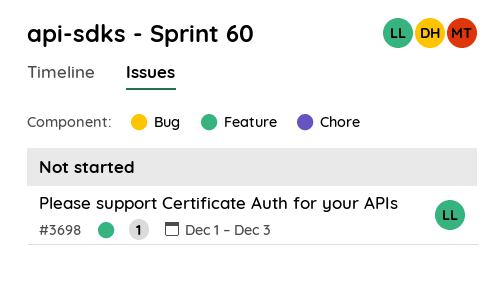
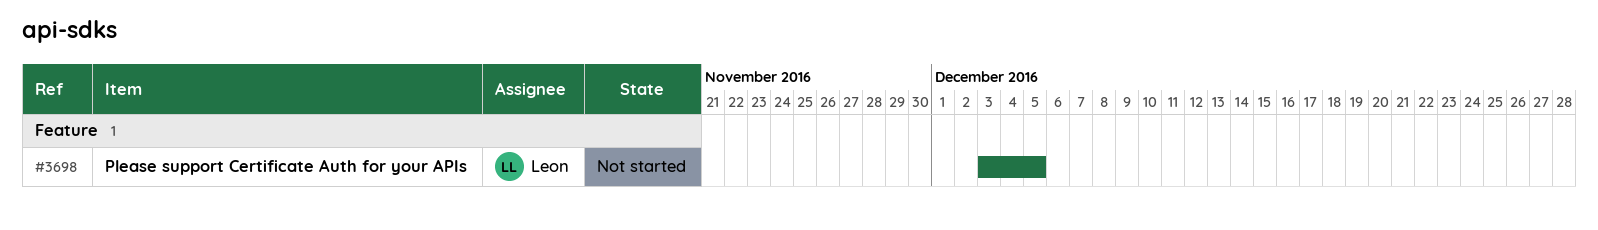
#3698, start: Dec 1 -> Dec 3
#3698, due: Dec 3 -> Dec 5

